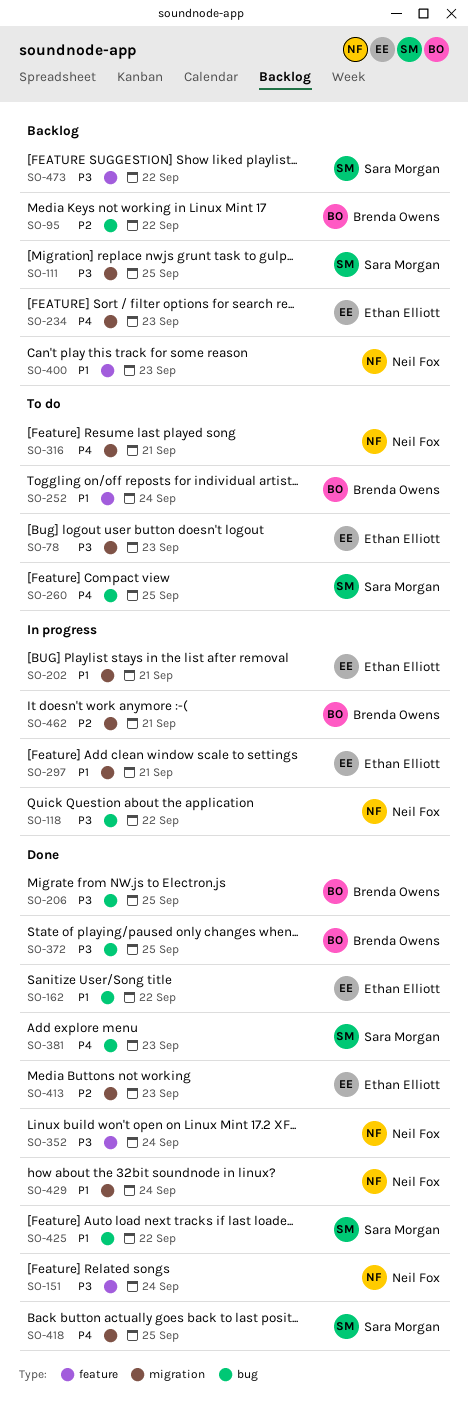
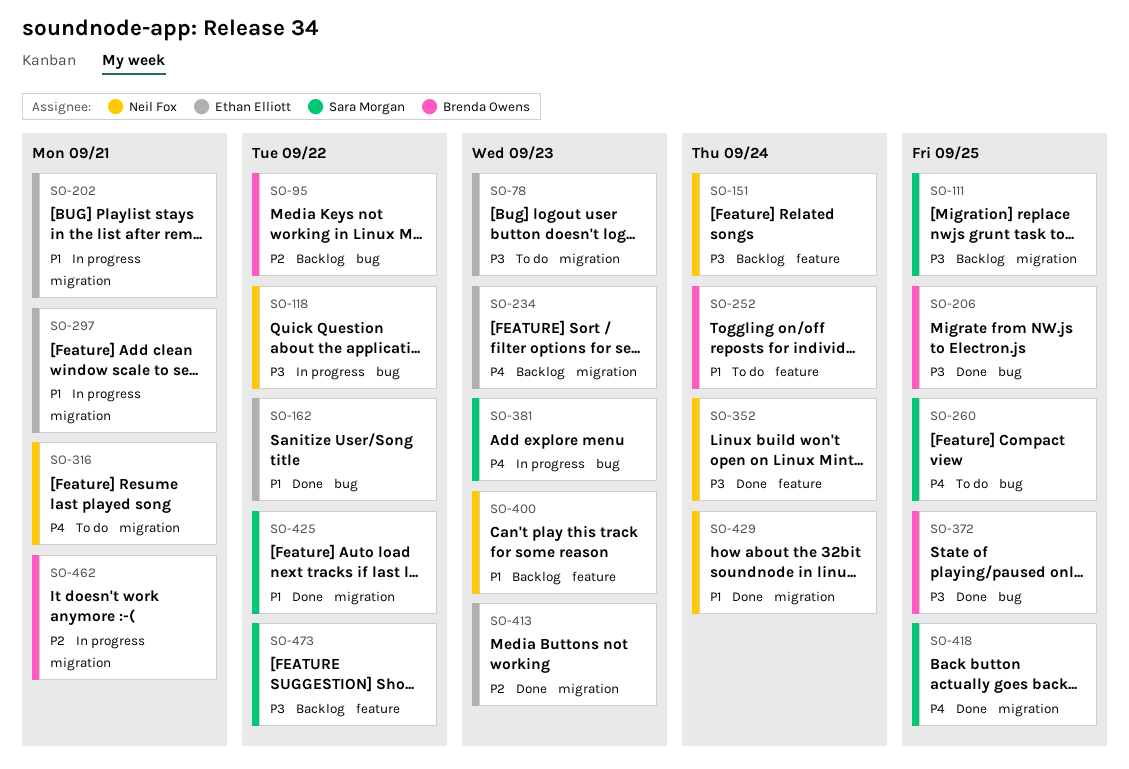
SO-151, status: Done -> Backlog
SO-381, status: Done -> In progress
SO-425, label: bug -> migration

